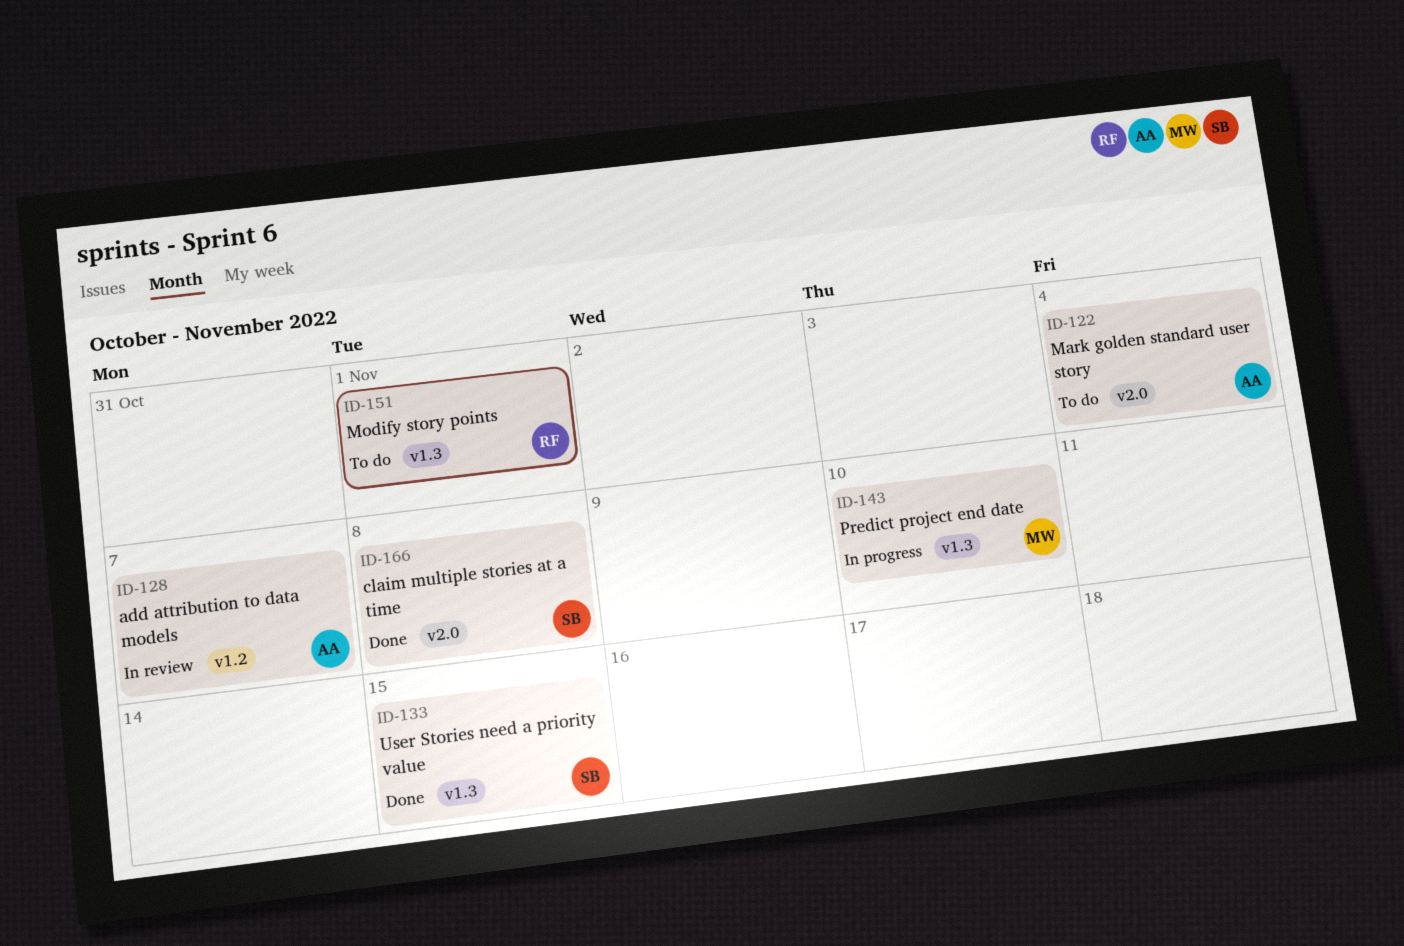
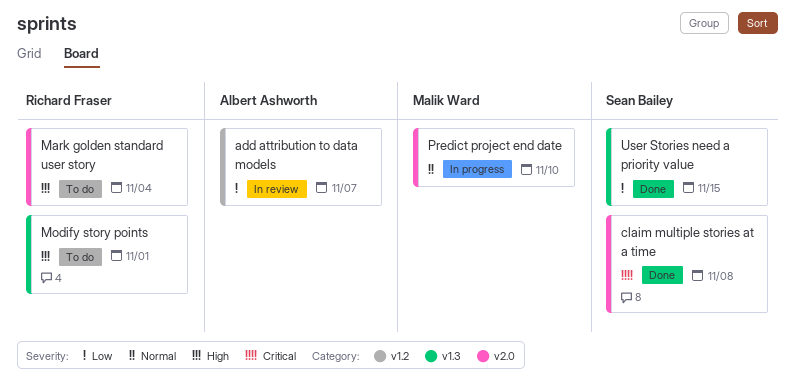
Mark golden standard user story, owner: Albert Ashworth -> Richard Fraser
Predict project end date, label: v1.3 -> v2.0

